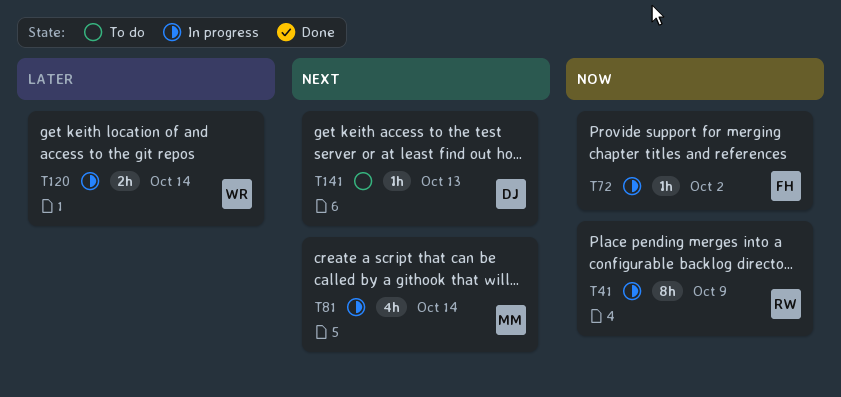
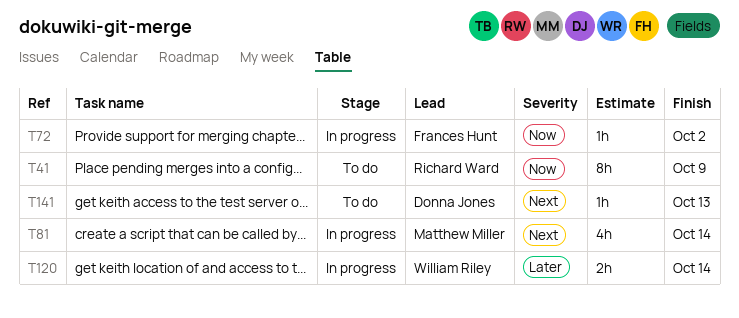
T41, status: In progress -> To do

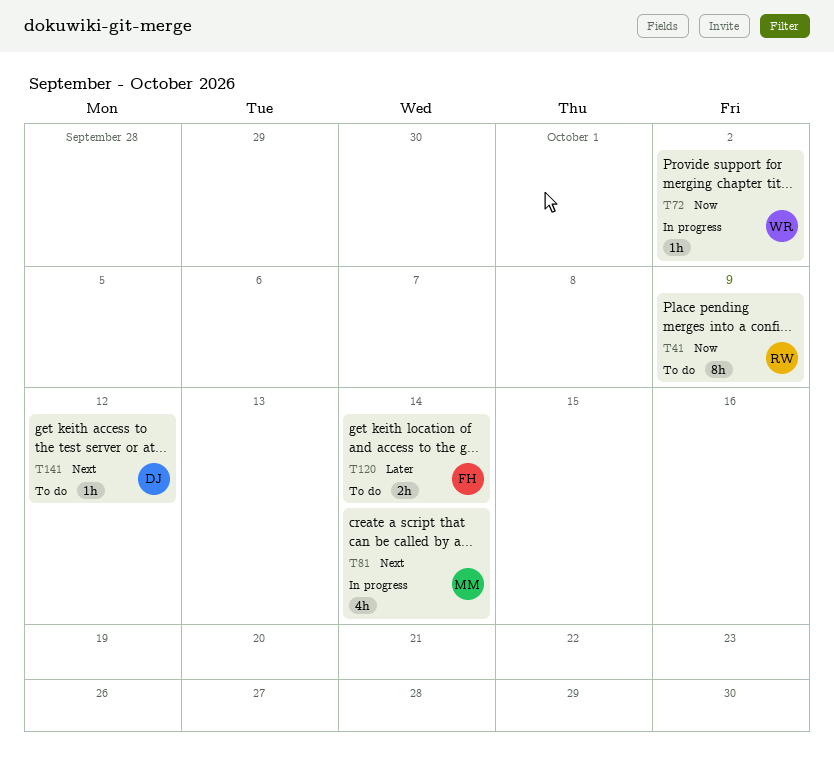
T72, owner: Frances Hunt -> William Riley
T120, status: In progress -> To do
T120, owner: William Riley -> Frances Hunt
T141, due: Oct 13 -> Oct 12

